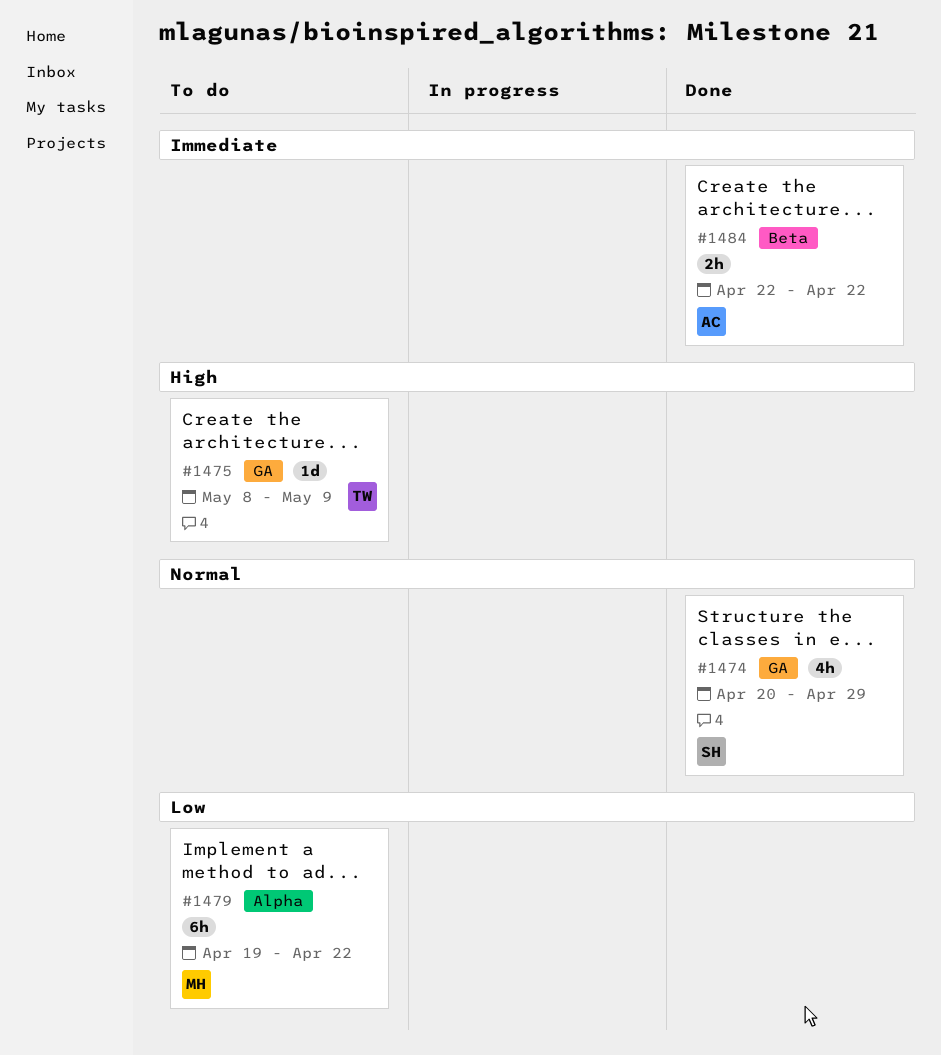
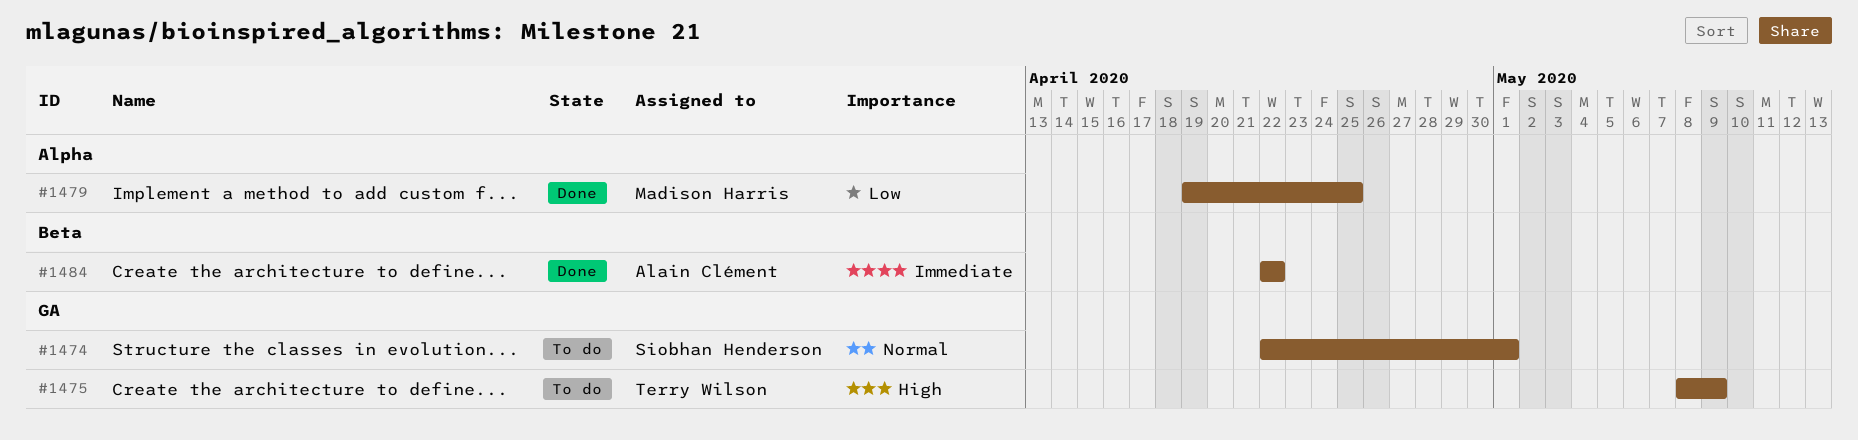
#1474, status: Done -> To do
#1474, start: Apr 20 -> Apr 22
#1474, due: Apr 29 -> May 1
#1479, status: To do -> Done
#1479, due: Apr 22 -> Apr 25

